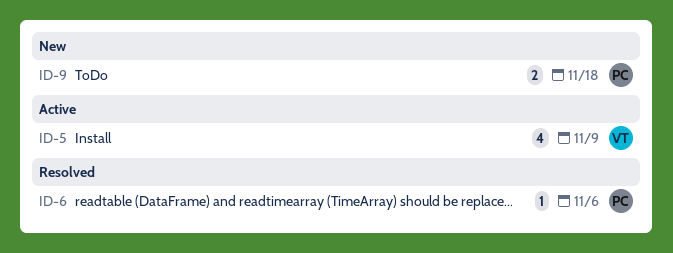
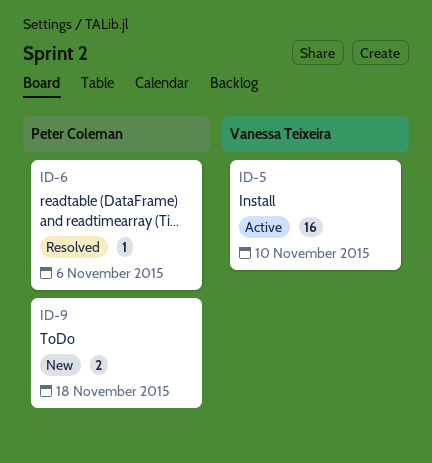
ID-5, estimate: 4 -> 16
ID-5, due: Nov 9 -> Nov 10

